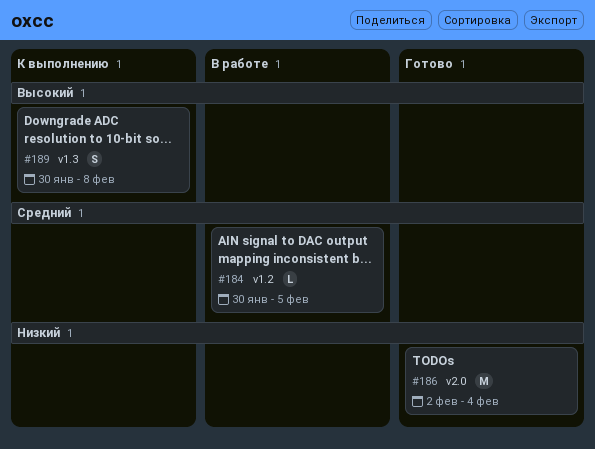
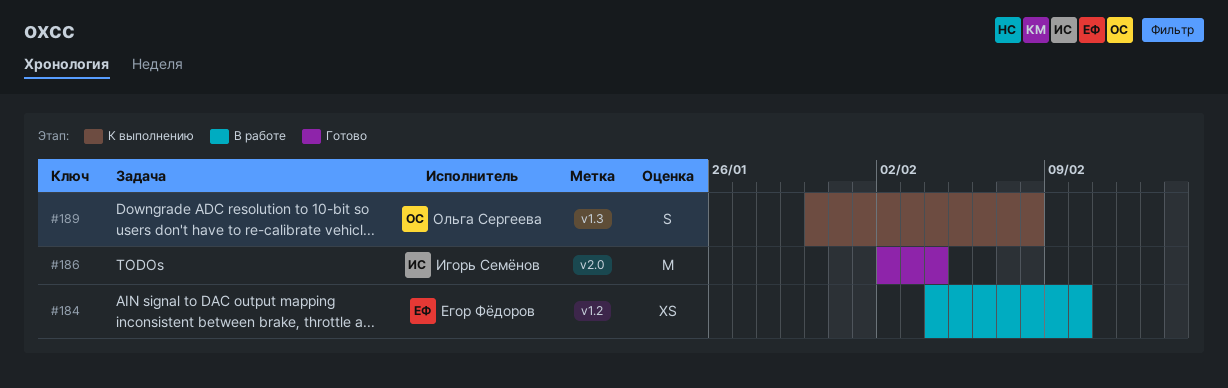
#184, estimate: L -> XS
#184, start: Jan 30 -> Feb 4
#184, due: Feb 5 -> Feb 10

